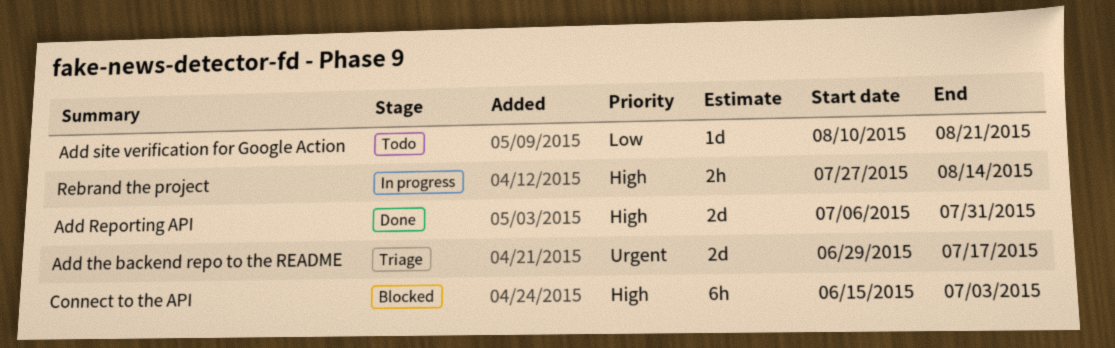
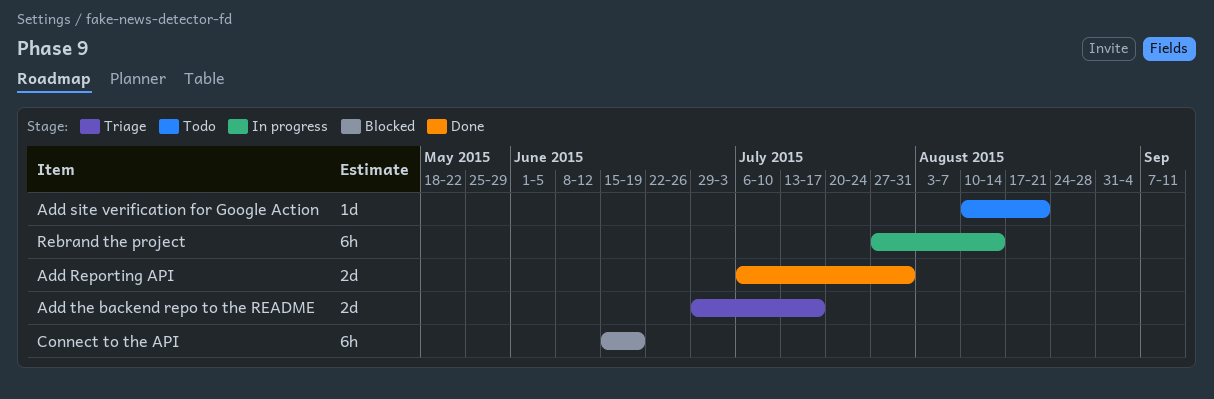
Connect to the API, due: Jul 3 -> Jun 19
Rebrand the project, estimate: 2h -> 6h

